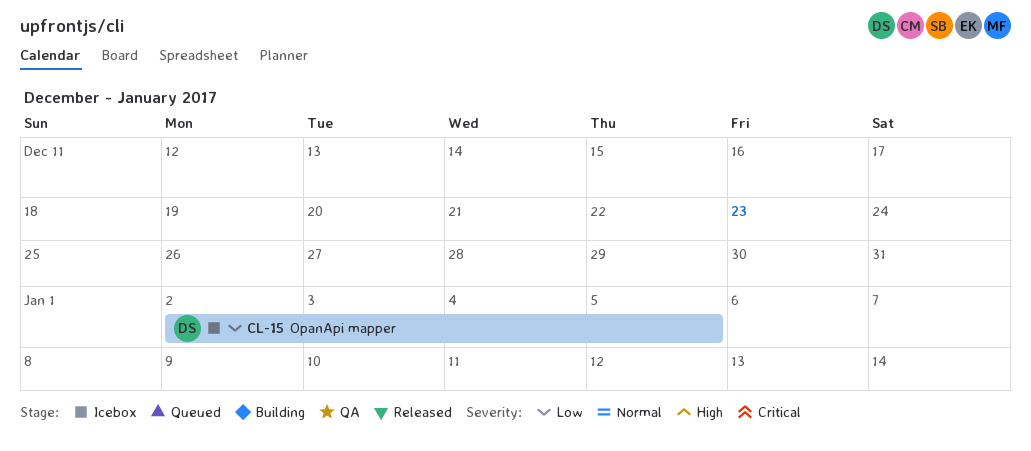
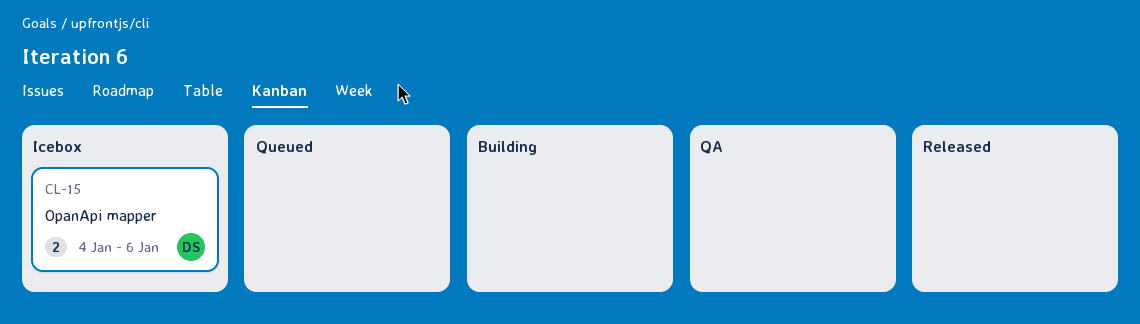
CL-15, start: Jan 2 -> Jan 4
CL-15, due: Jan 5 -> Jan 6

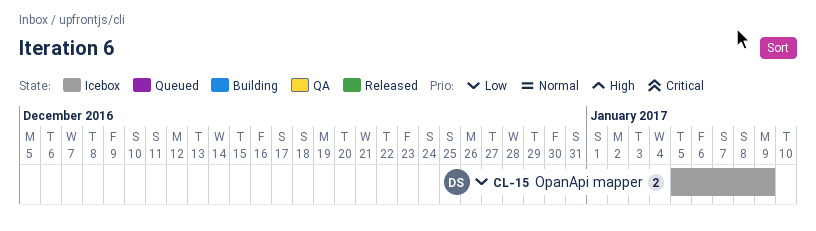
CL-15, start: Jan 4 -> Jan 5
CL-15, due: Jan 6 -> Jan 9

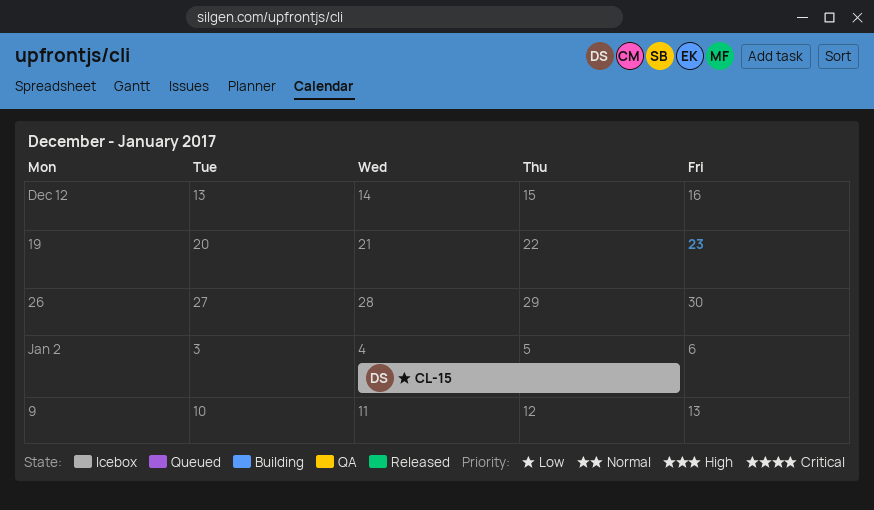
CL-15, start: Jan 5 -> Jan 4
CL-15, due: Jan 9 -> Jan 5

